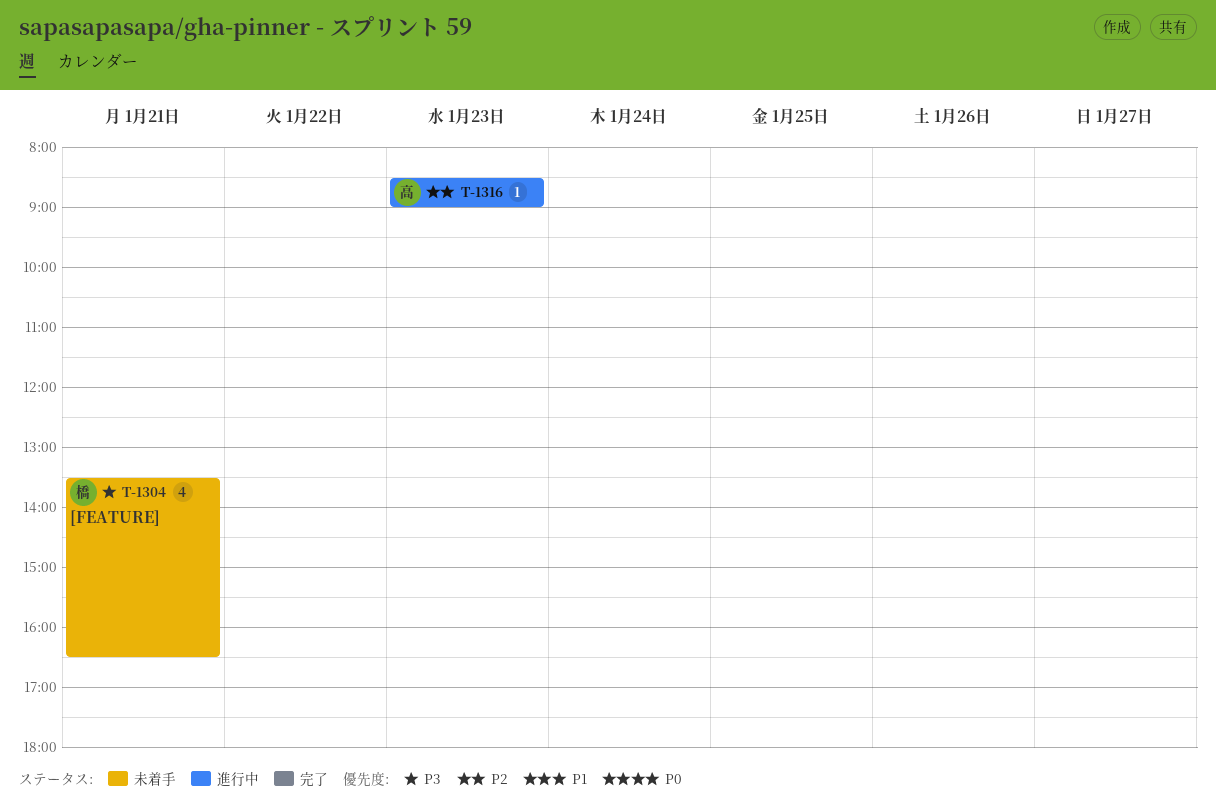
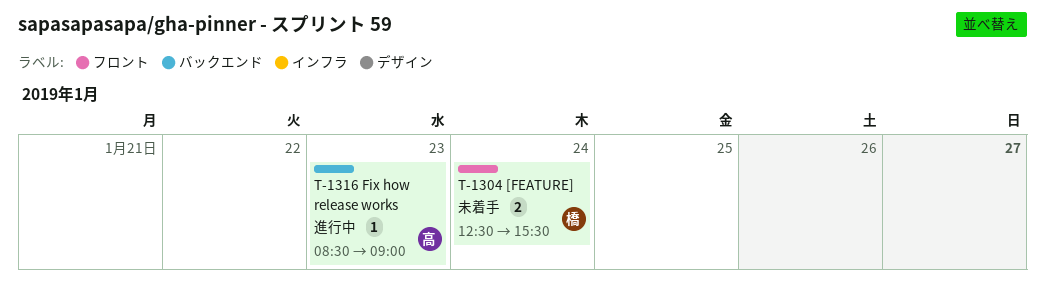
T-1304, estimate: 4 -> 2
T-1304, day: Jan 21 -> Jan 24
T-1304, begins: 13:30 -> 12:30
T-1304, ends: 16:30 -> 15:30

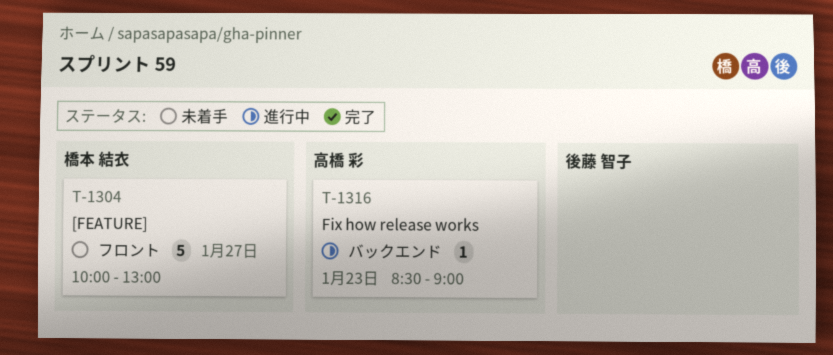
T-1304, estimate: 2 -> 5
T-1304, day: Jan 24 -> Jan 27
T-1304, begins: 12:30 -> 10:00
T-1304, ends: 15:30 -> 13:00

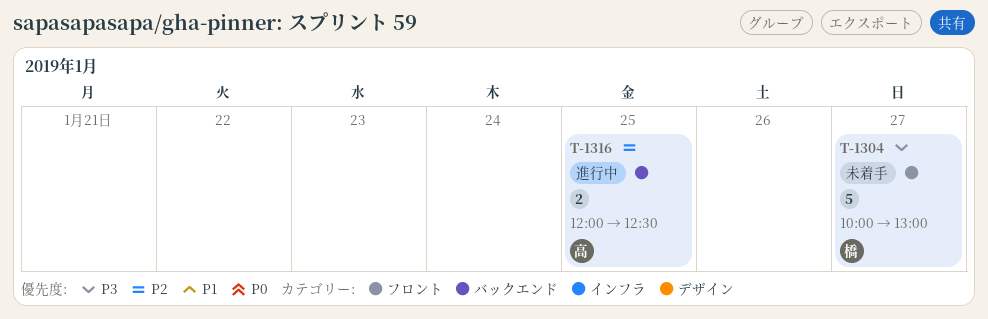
T-1316, estimate: 1 -> 2
T-1316, day: Jan 23 -> Jan 25
T-1316, begins: 08:30 -> 12:00
T-1316, ends: 09:00 -> 12:30

